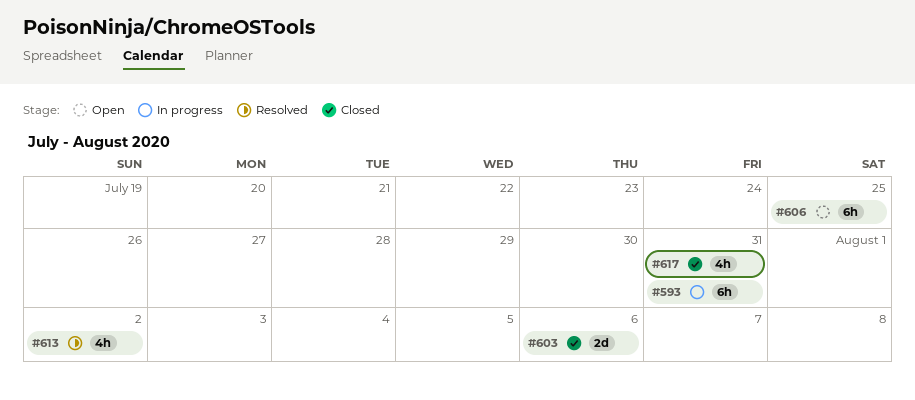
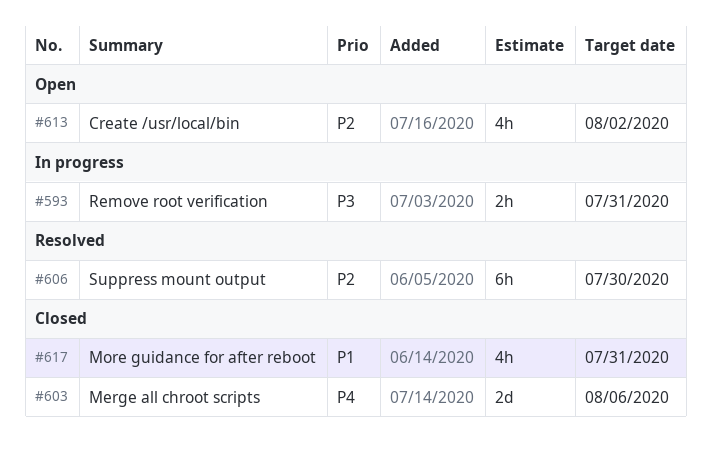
#593, estimate: 6h -> 2h
#606, status: Open -> Resolved
#606, due: Jul 25 -> Jul 30
#613, status: Resolved -> Open

